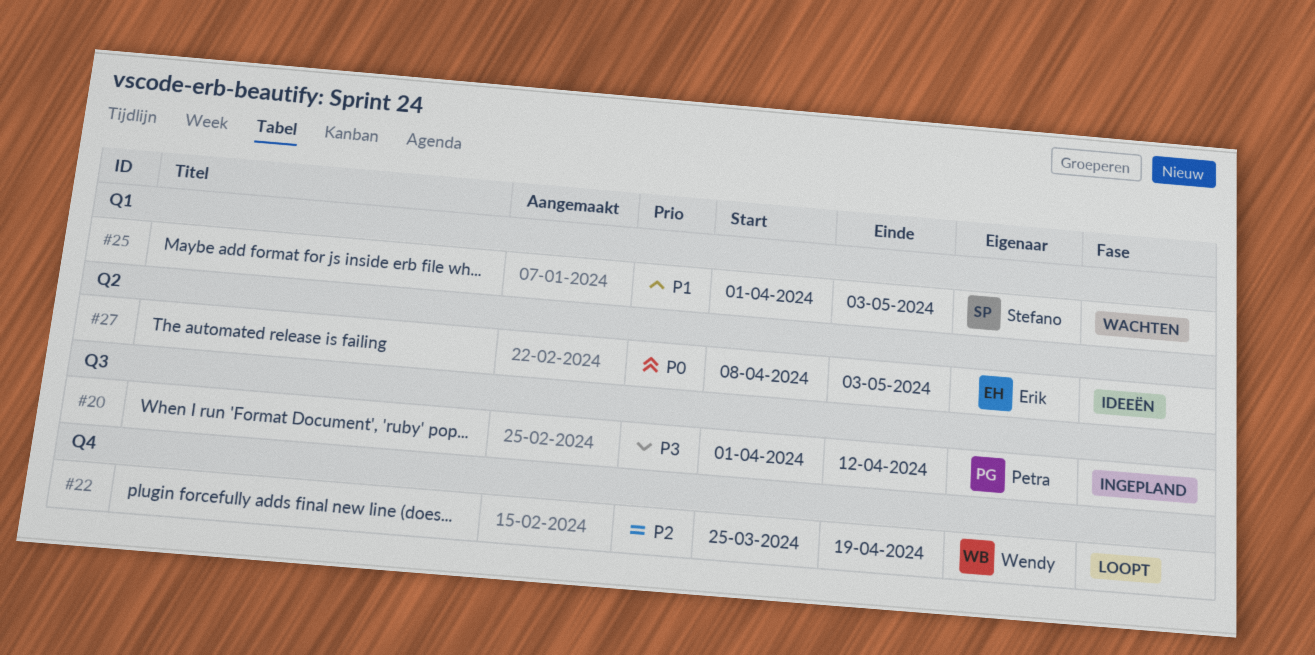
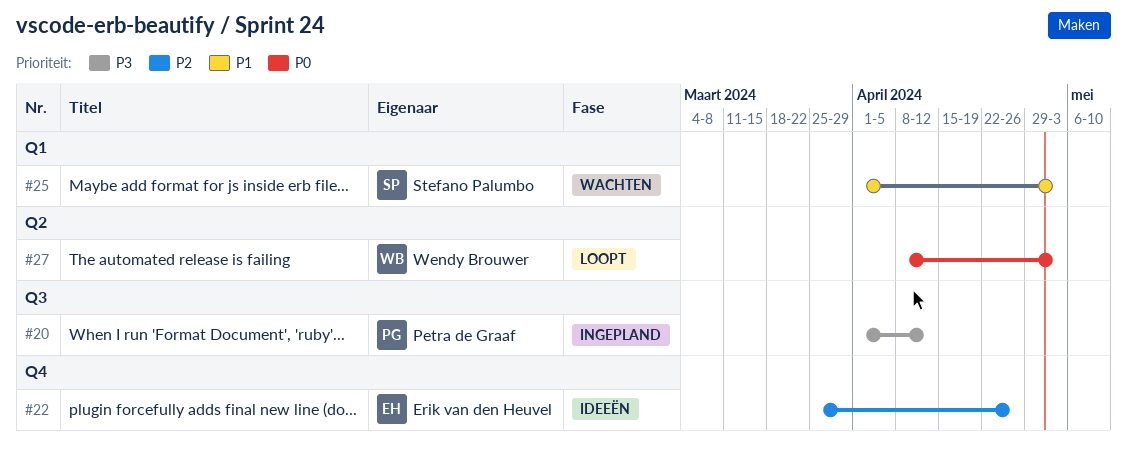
#22, status: Loopt -> Ideeën
#22, owner: Wendy Brouwer -> Erik van den Heuvel
#22, due: Apr 19 -> Apr 26
#27, status: Ideeën -> Loopt
#27, owner: Erik van den Heuvel -> Wendy Brouwer

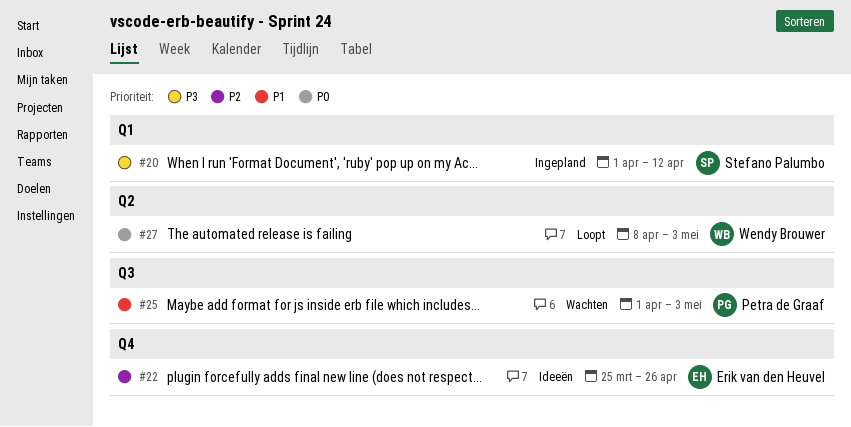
#20, owner: Petra de Graaf -> Stefano Palumbo
#20, label: Q3 -> Q1
#25, owner: Stefano Palumbo -> Petra de Graaf
#25, label: Q1 -> Q3

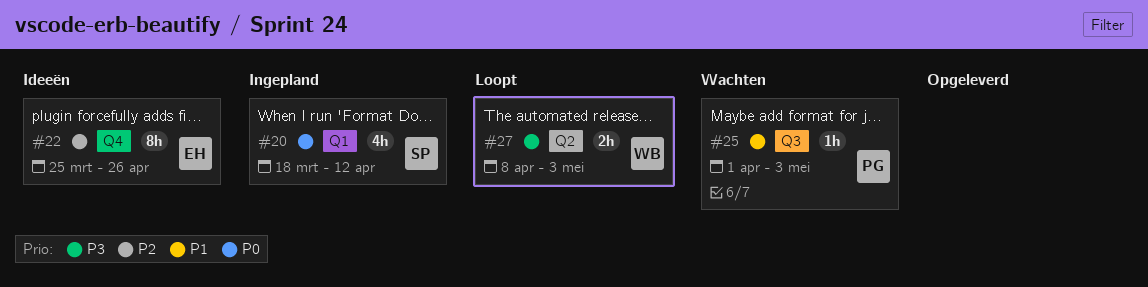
#20, priority: P3 -> P0
#20, start: Apr 1 -> Mar 18
#27, priority: P0 -> P3

